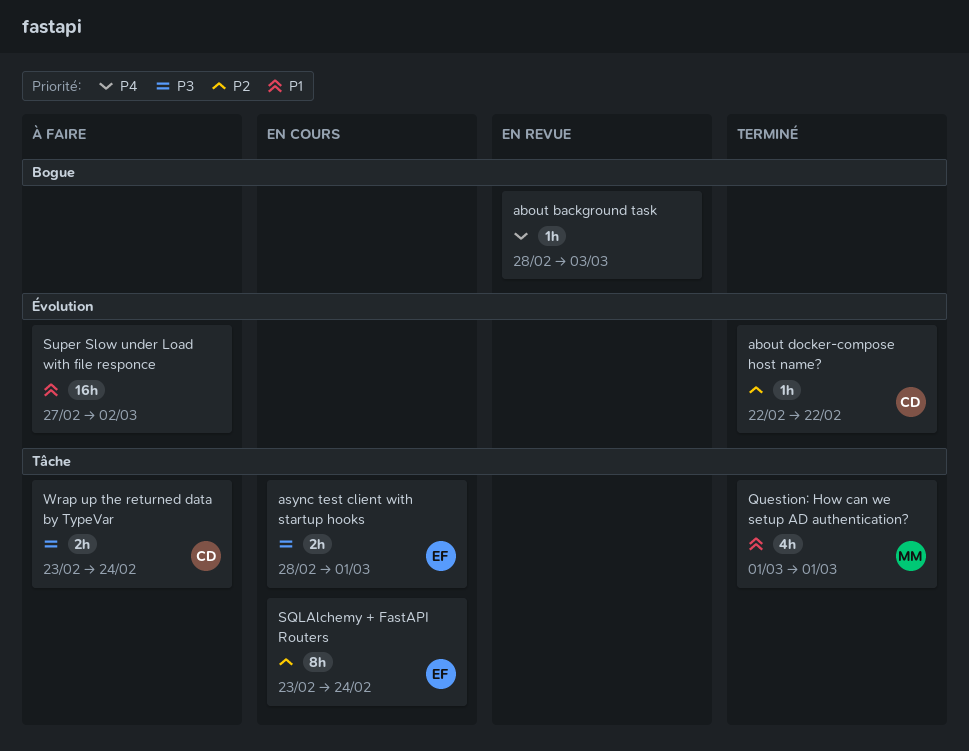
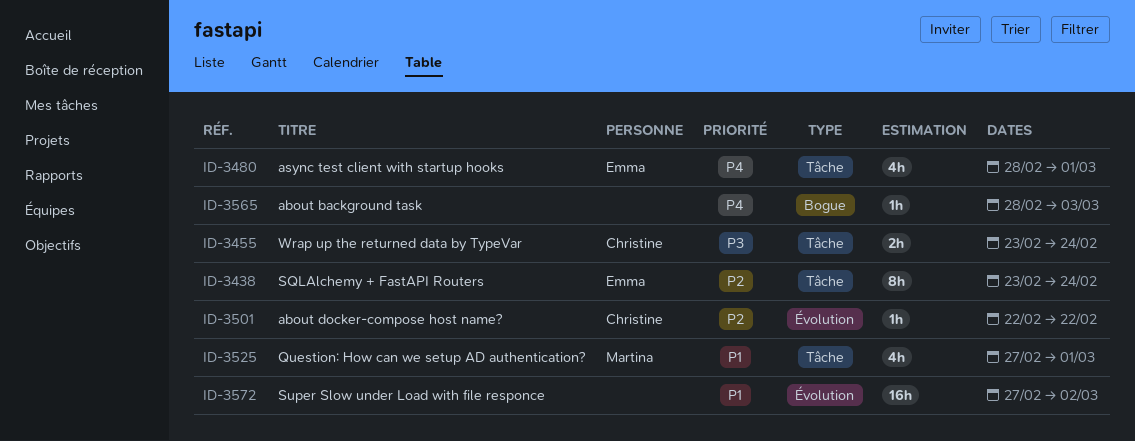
async test client with startup hooks, priority: P3 -> P4
async test client with startup hooks, estimate: 2h -> 4h
Question: How can we setup AD authentication?, start: Mar 1 -> Feb 27

